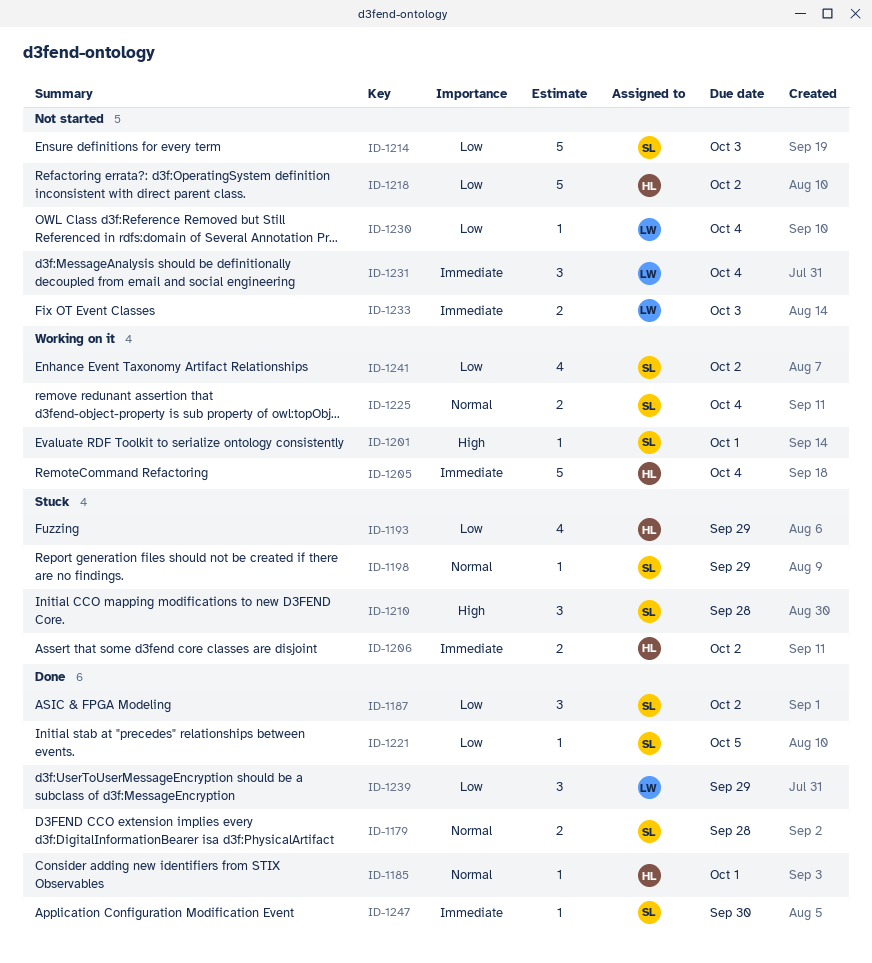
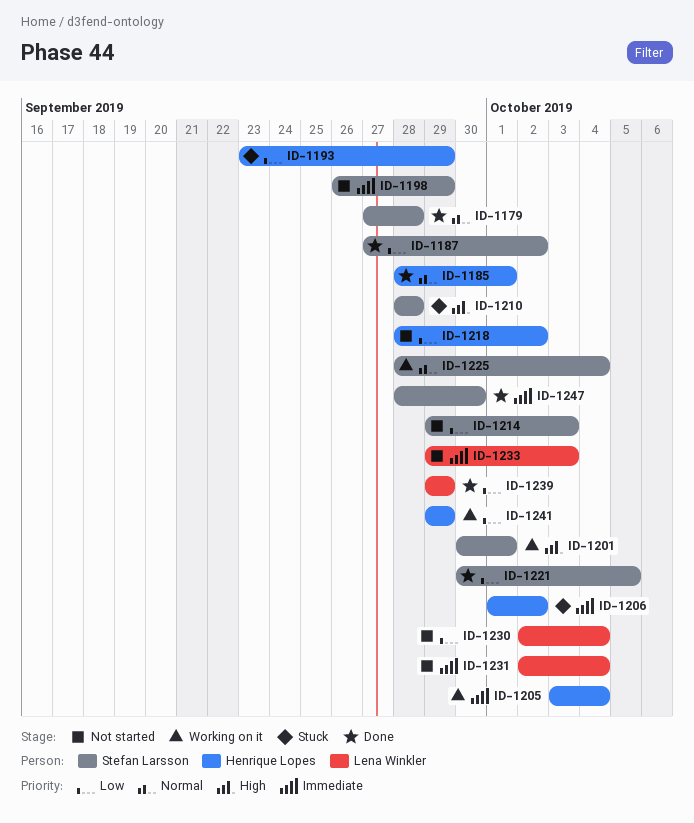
ID-1198, status: Stuck -> Not started
ID-1198, priority: Normal -> Immediate
ID-1241, owner: Stefan Larsson -> Henrique Lopes
ID-1241, due: Oct 2 -> Sep 29

